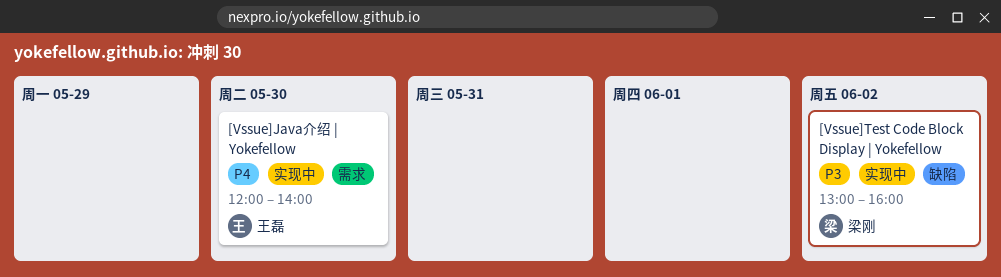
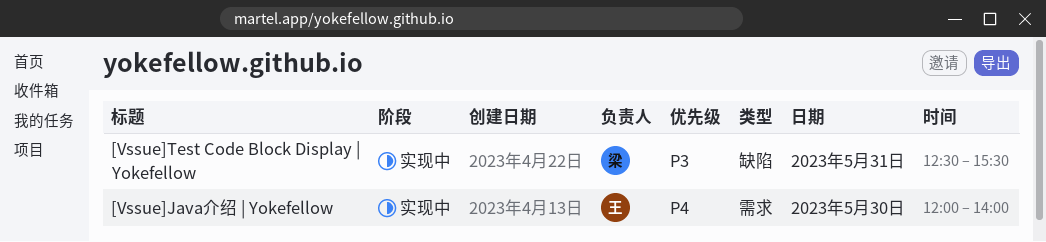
[Vssue]Test Code Block Display | Yokefellow, day: Jun 2 -> May 31
[Vssue]Test Code Block Display | Yokefellow, begins: 13:00 -> 12:30
[Vssue]Test Code Block Display | Yokefellow, ends: 16:00 -> 15:30

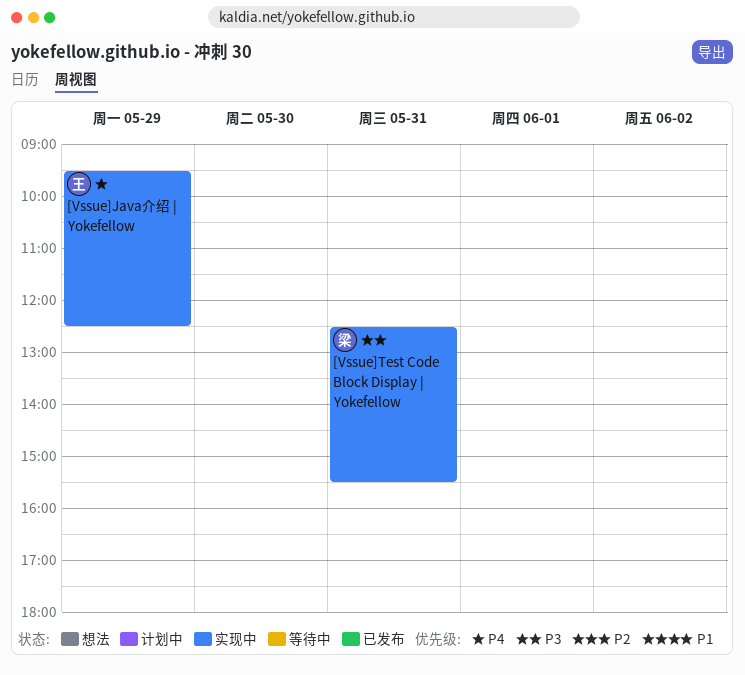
[Vssue]Java介绍 | Yokefellow, day: May 30 -> May 29
[Vssue]Java介绍 | Yokefellow, begins: 12:00 -> 09:30
[Vssue]Java介绍 | Yokefellow, ends: 14:00 -> 12:30

